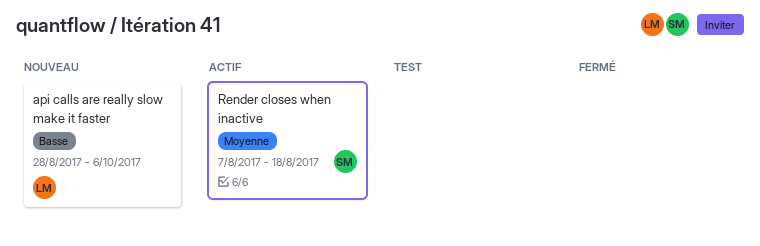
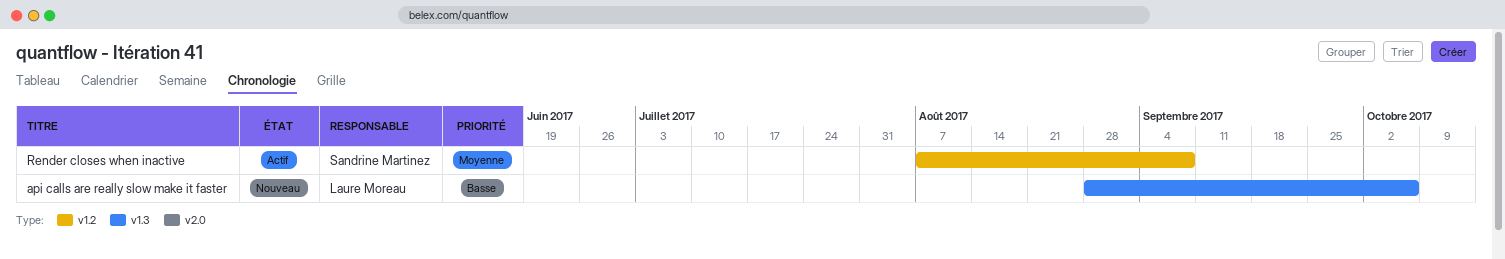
Render closes when inactive, due: Aug 18 -> Sep 8

